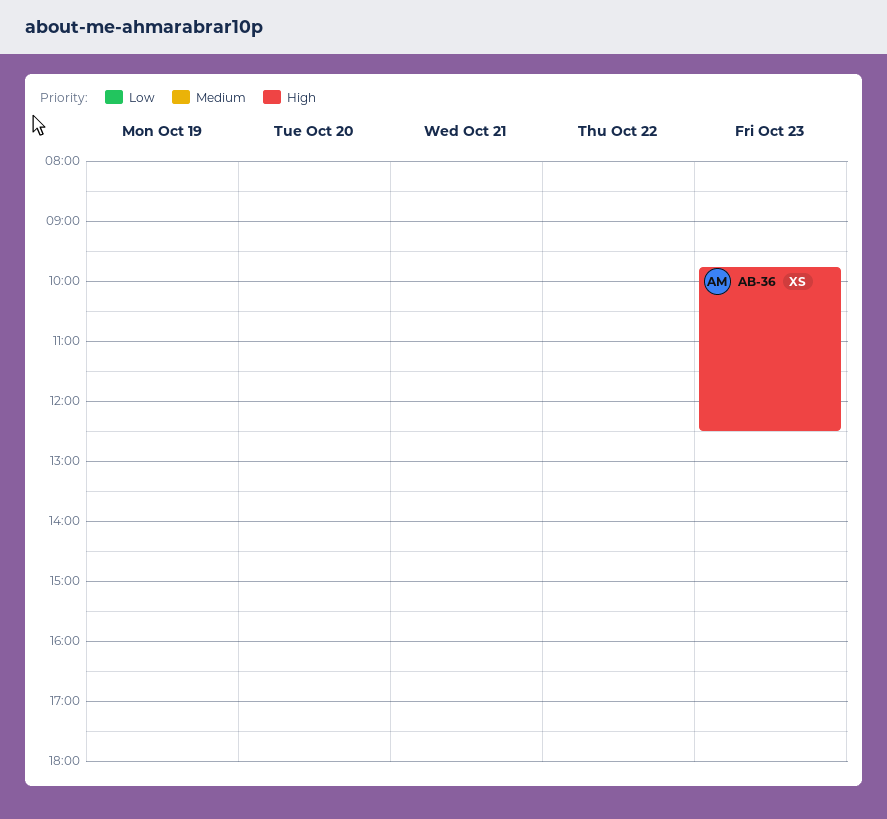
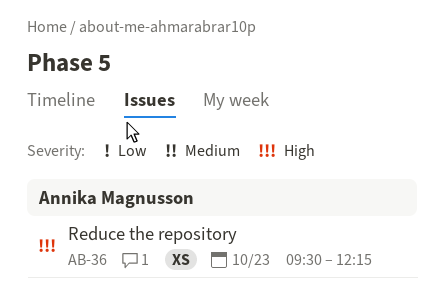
AB-36, begins: 09:45 -> 09:30
AB-36, ends: 12:30 -> 12:15

